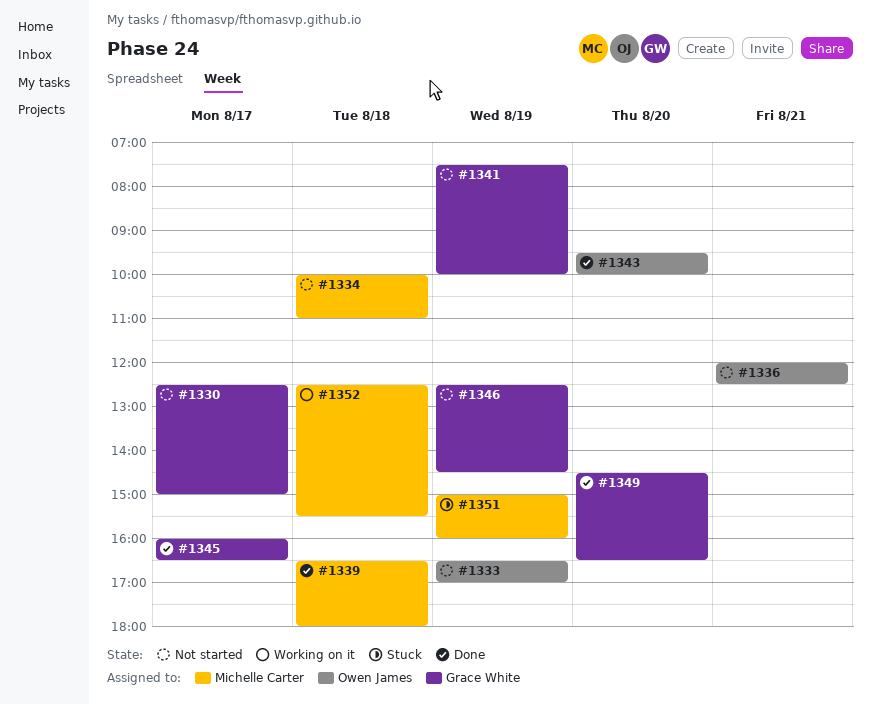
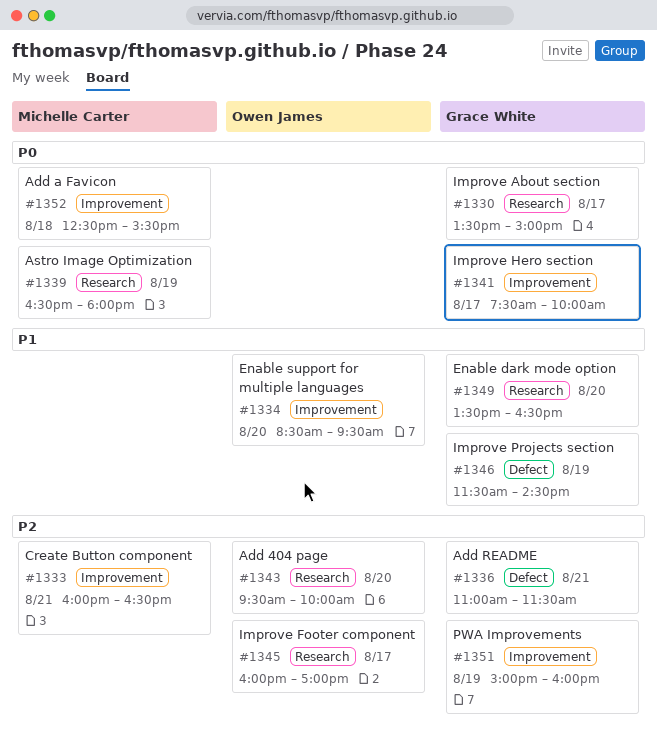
#1330, begins: 12:30 -> 13:30
#1333, owner: Owen James -> Michelle Carter
#1333, day: Aug 19 -> Aug 21
#1333, begins: 16:30 -> 16:00
#1333, ends: 17:00 -> 16:30
#1334, owner: Michelle Carter -> Owen James
#1334, day: Aug 18 -> Aug 20
#1334, begins: 10:00 -> 08:30
#1334, ends: 11:00 -> 09:30
#1336, owner: Owen James -> Grace White
#1336, begins: 12:00 -> 11:00
#1336, ends: 12:30 -> 11:30
#1339, day: Aug 18 -> Aug 19
#1341, day: Aug 19 -> Aug 17
#1345, owner: Grace White -> Owen James
#1345, ends: 16:30 -> 17:00
#1346, begins: 12:30 -> 11:30
#1349, begins: 14:30 -> 13:30
#1351, owner: Michelle Carter -> Grace White

